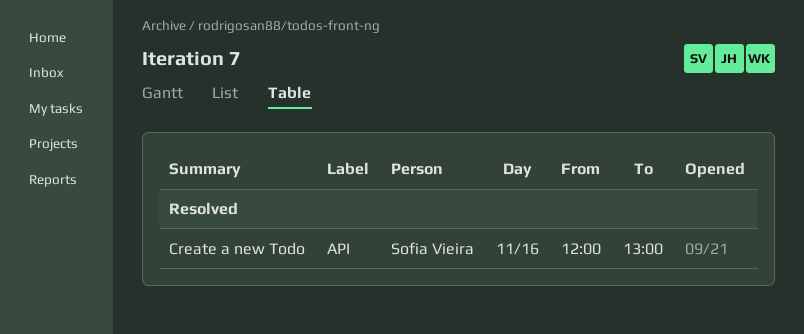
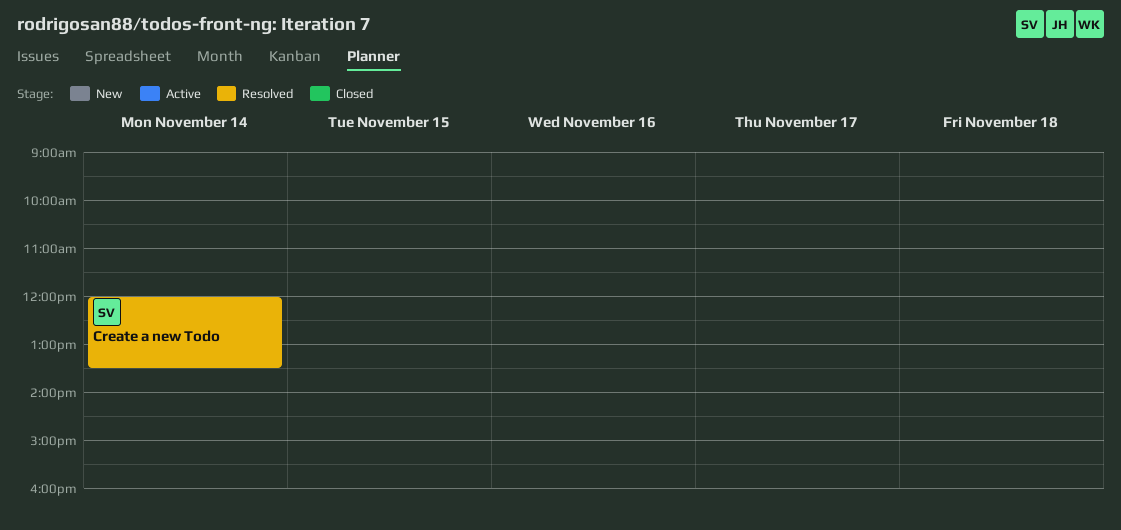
Create a new Todo, day: Nov 16 -> Nov 14
Create a new Todo, ends: 13:00 -> 13:30

